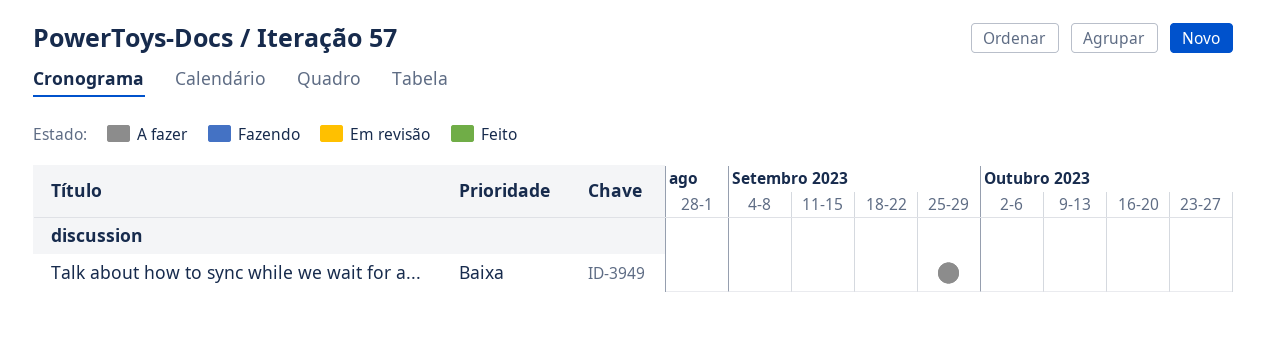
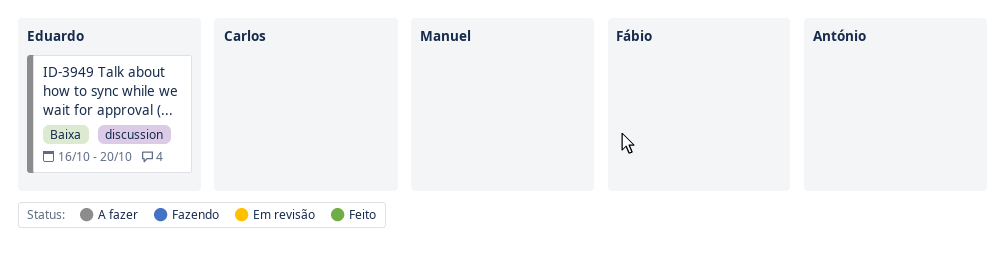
ID-3949, start: Sep 25 -> Oct 16
ID-3949, due: Sep 29 -> Oct 20

